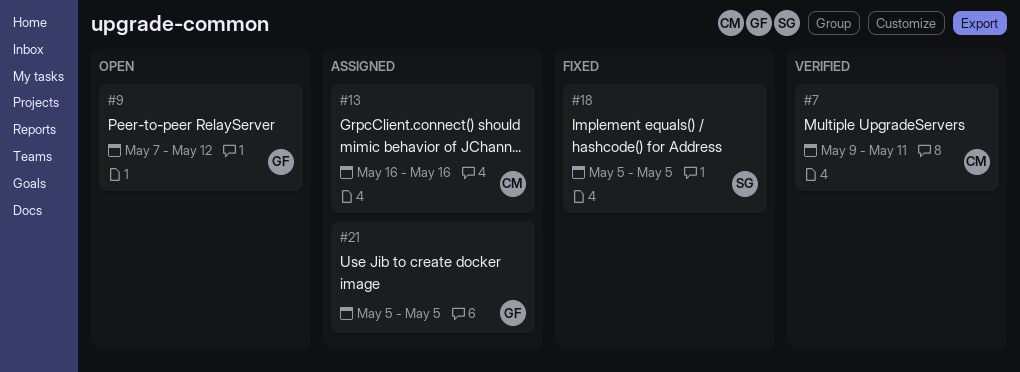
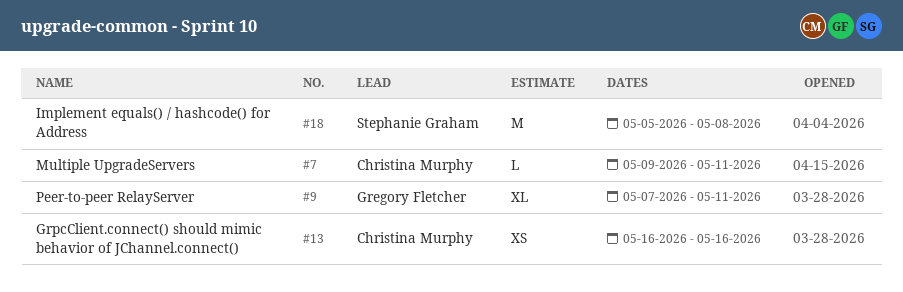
#9, due: May 12 -> May 11
#18, due: May 5 -> May 8
#21: present -> none

